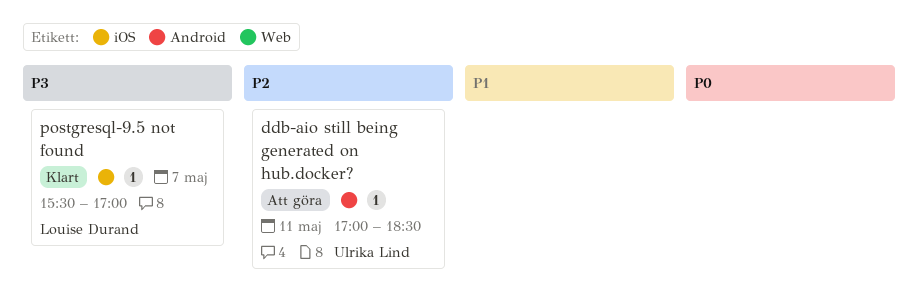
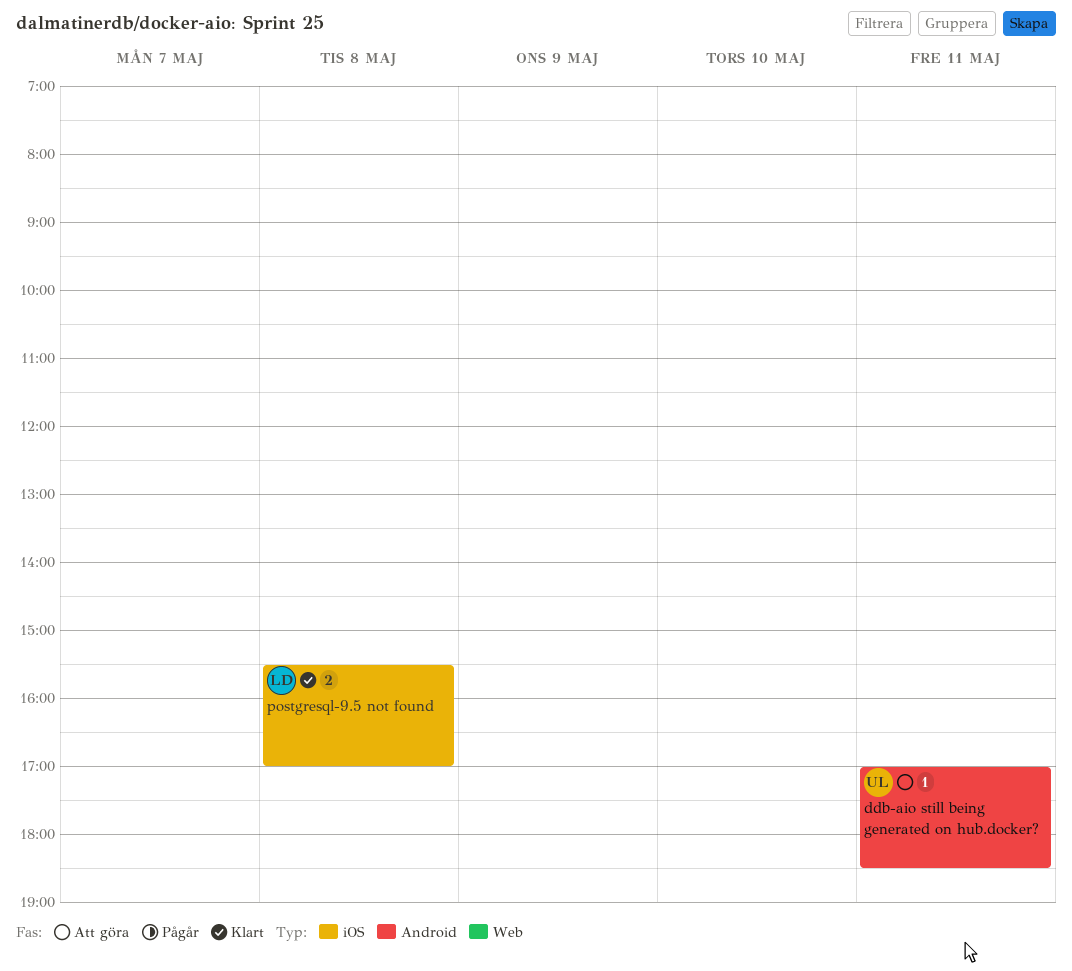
postgresql-9.5 not found, estimate: 1 -> 2
postgresql-9.5 not found, day: May 7 -> May 8

